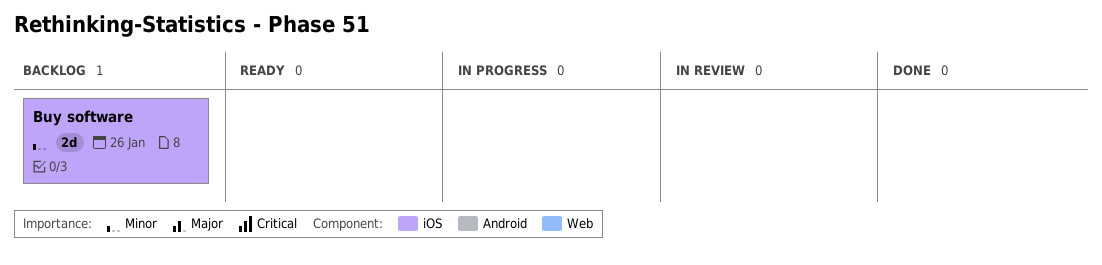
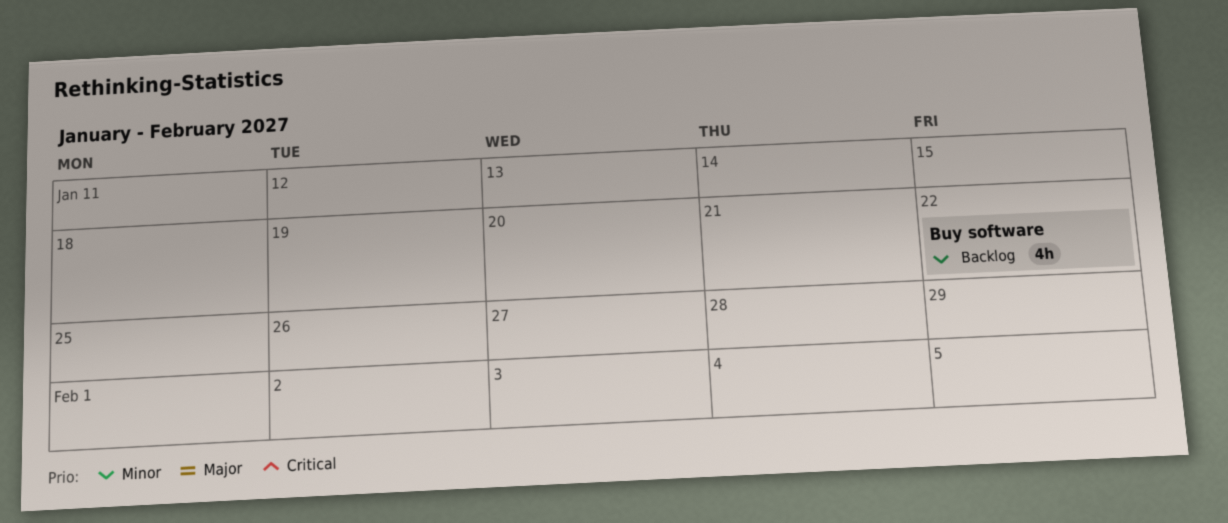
Buy software, estimate: 2d -> 4h
Buy software, due: Jan 26 -> Jan 22

